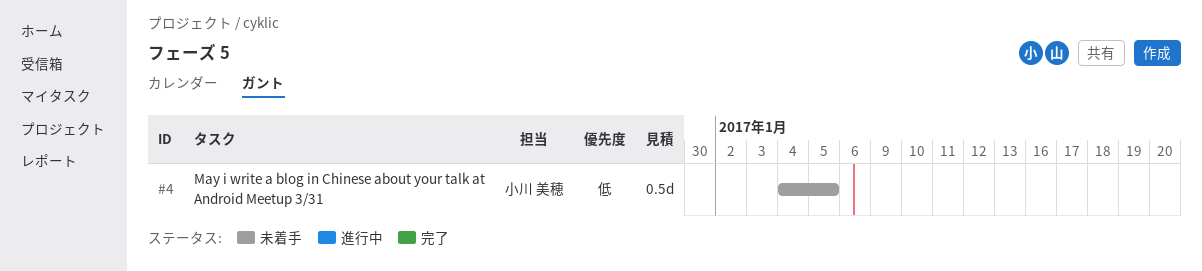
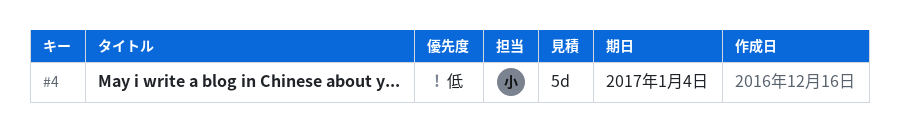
#4, estimate: 0.5d -> 5d
#4, due: Jan 5 -> Jan 4

